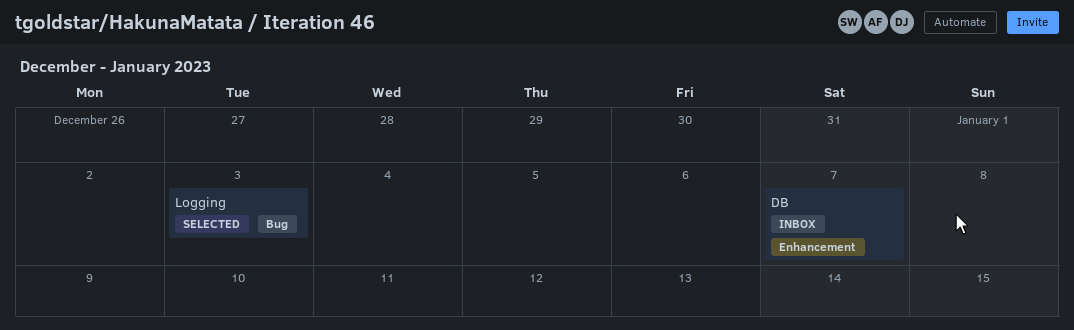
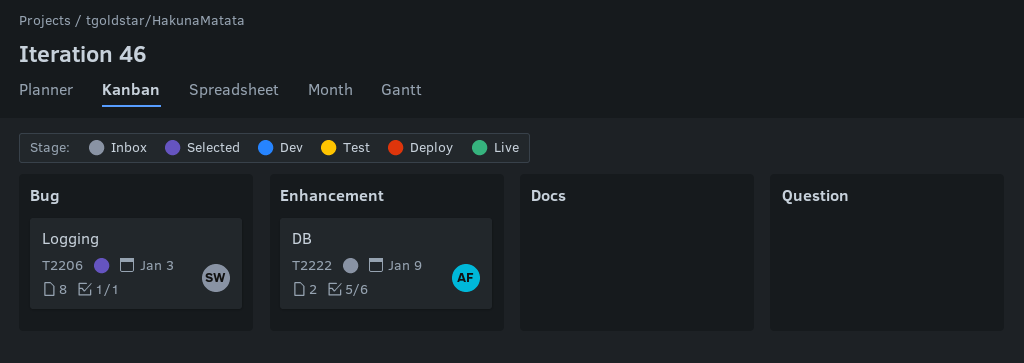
DB, due: Jan 7 -> Jan 9

